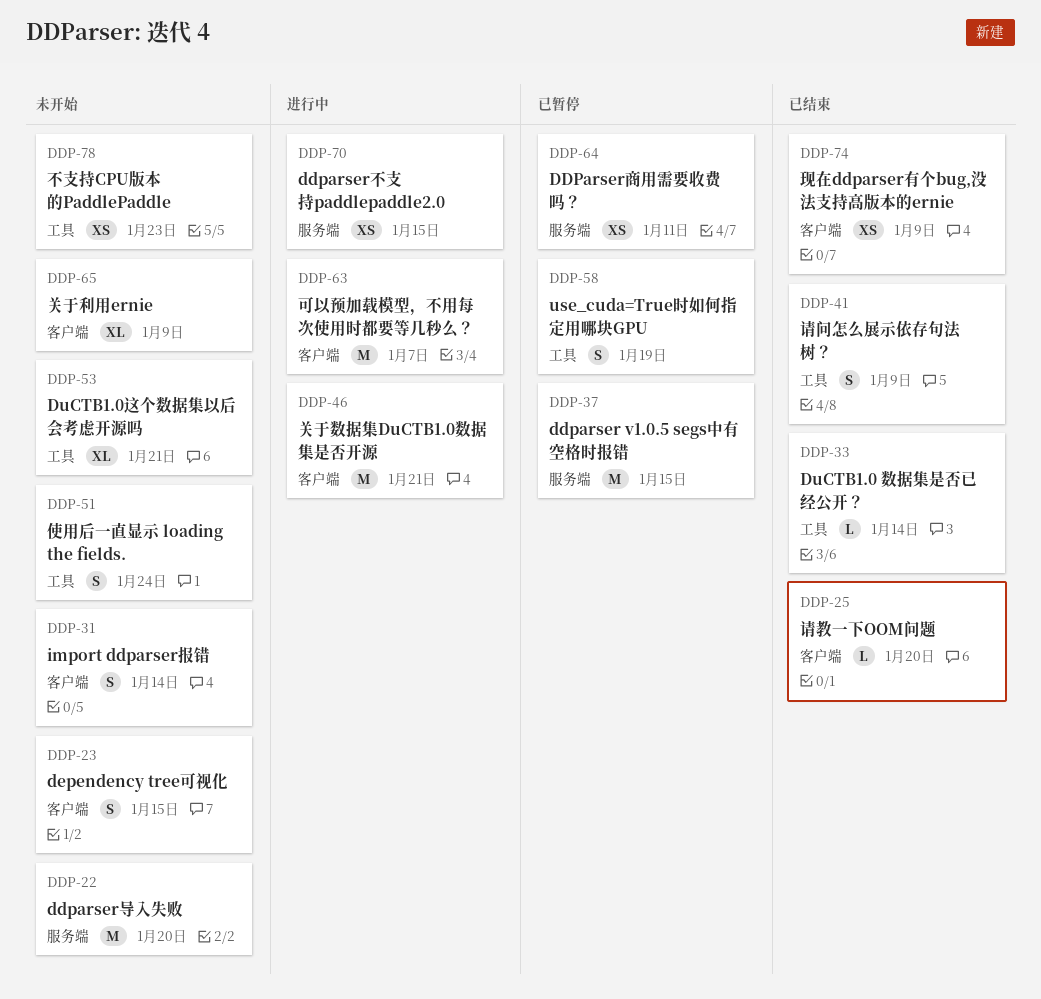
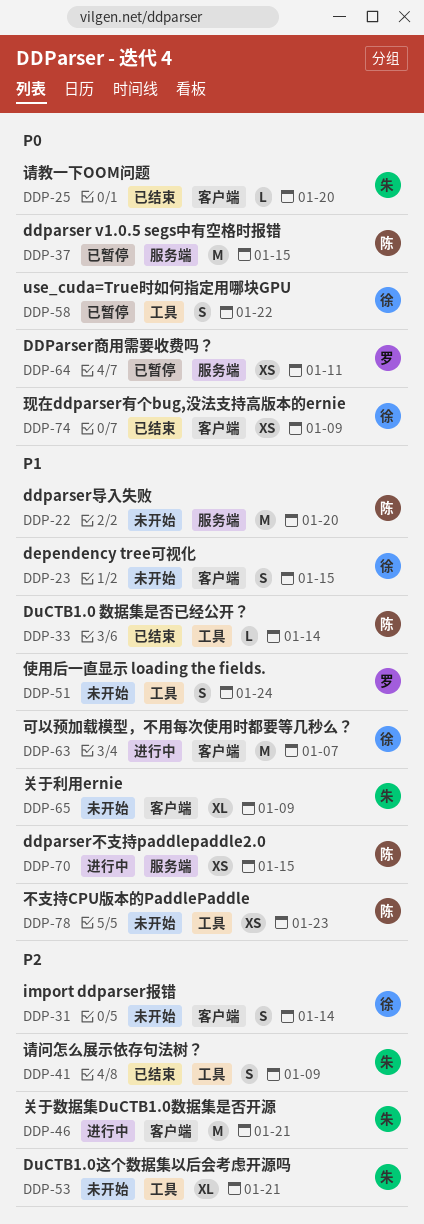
DDP-58, due: Jan 19 -> Jan 22

